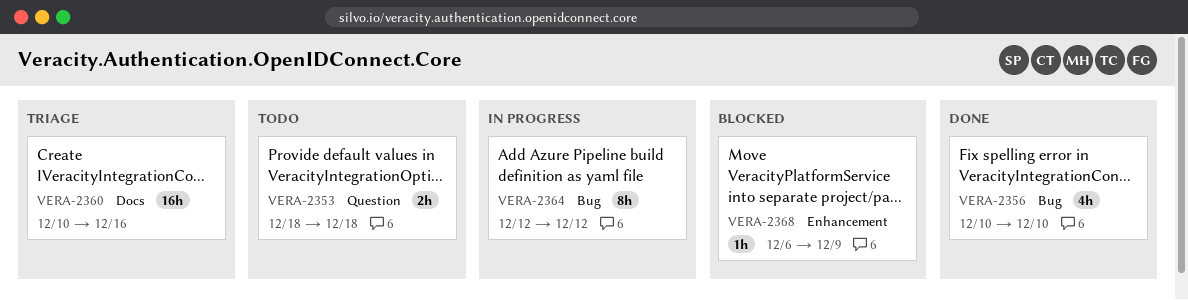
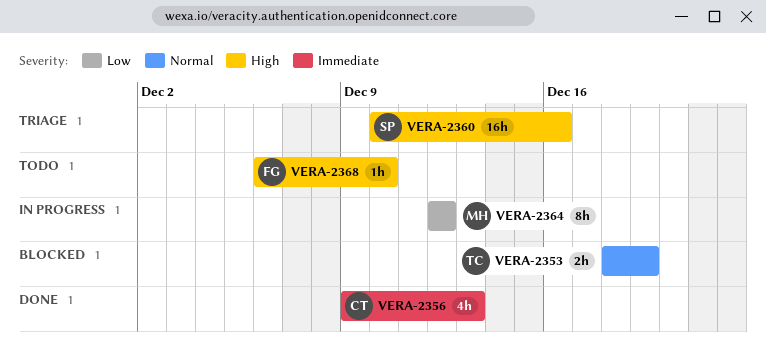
VERA-2353, status: Todo -> Blocked
VERA-2353, due: Dec 18 -> Dec 19
VERA-2356, start: Dec 10 -> Dec 9
VERA-2356, due: Dec 10 -> Dec 13
VERA-2368, status: Blocked -> Todo
VERA-2368, due: Dec 9 -> Dec 10

